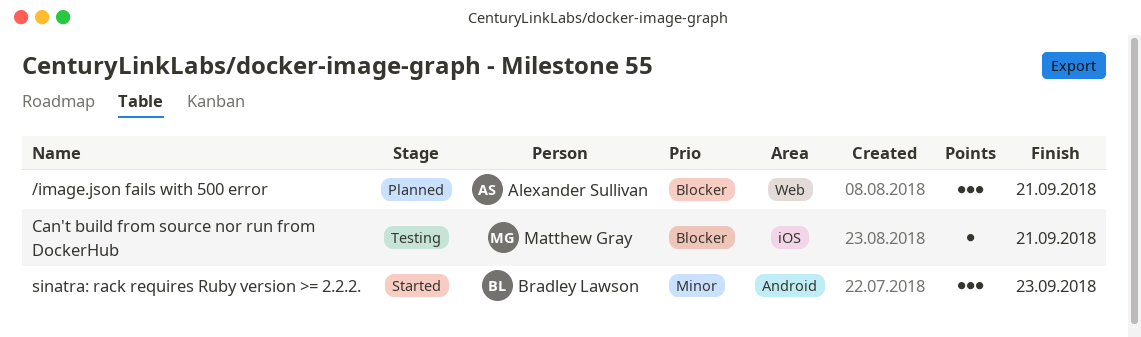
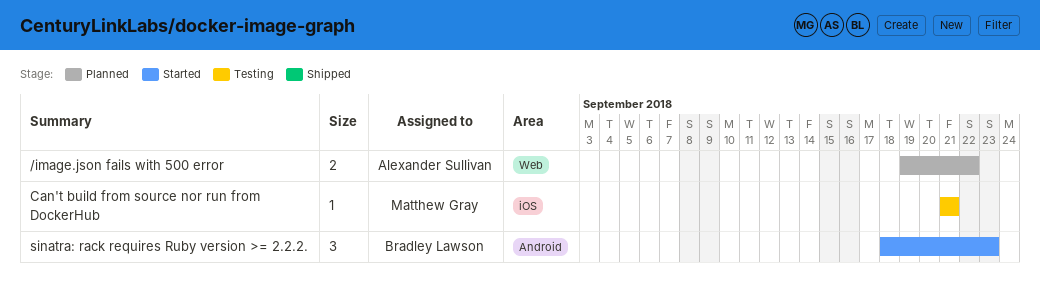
/image.json fails with 500 error, estimate: 3 -> 2
/image.json fails with 500 error, due: Sep 21 -> Sep 22

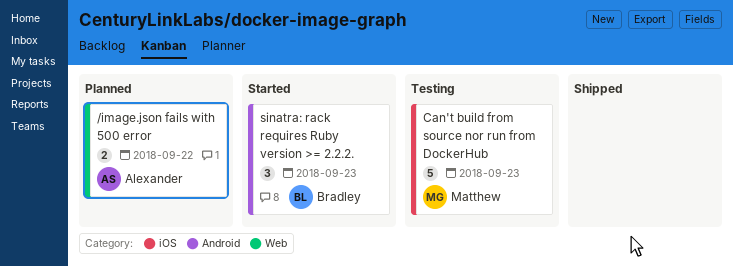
Can't build from source nor run from DockerHub, estimate: 1 -> 5
Can't build from source nor run from DockerHub, due: Sep 21 -> Sep 23

